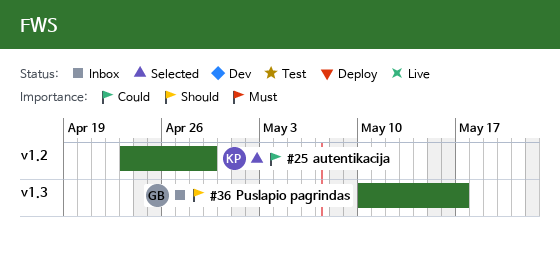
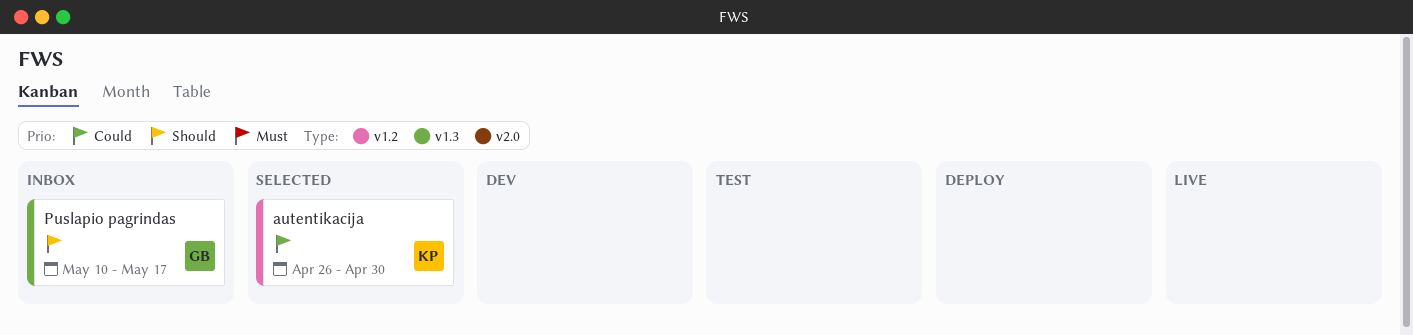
autentikacija, start: Apr 23 -> Apr 26
autentikacija, due: Apr 29 -> Apr 30

